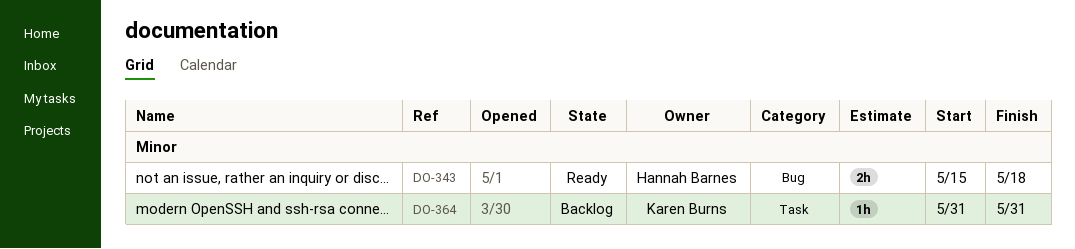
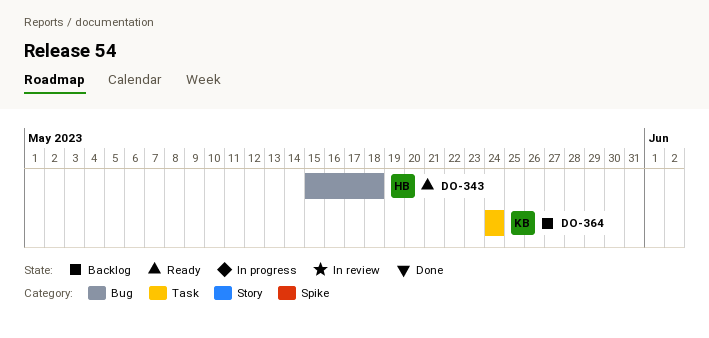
DO-364, start: May 31 -> May 24
DO-364, due: May 31 -> May 24

